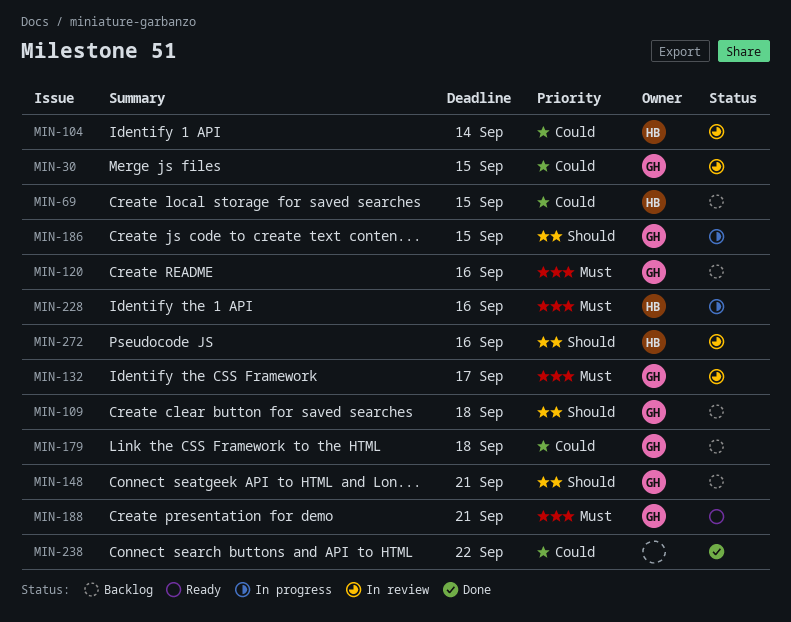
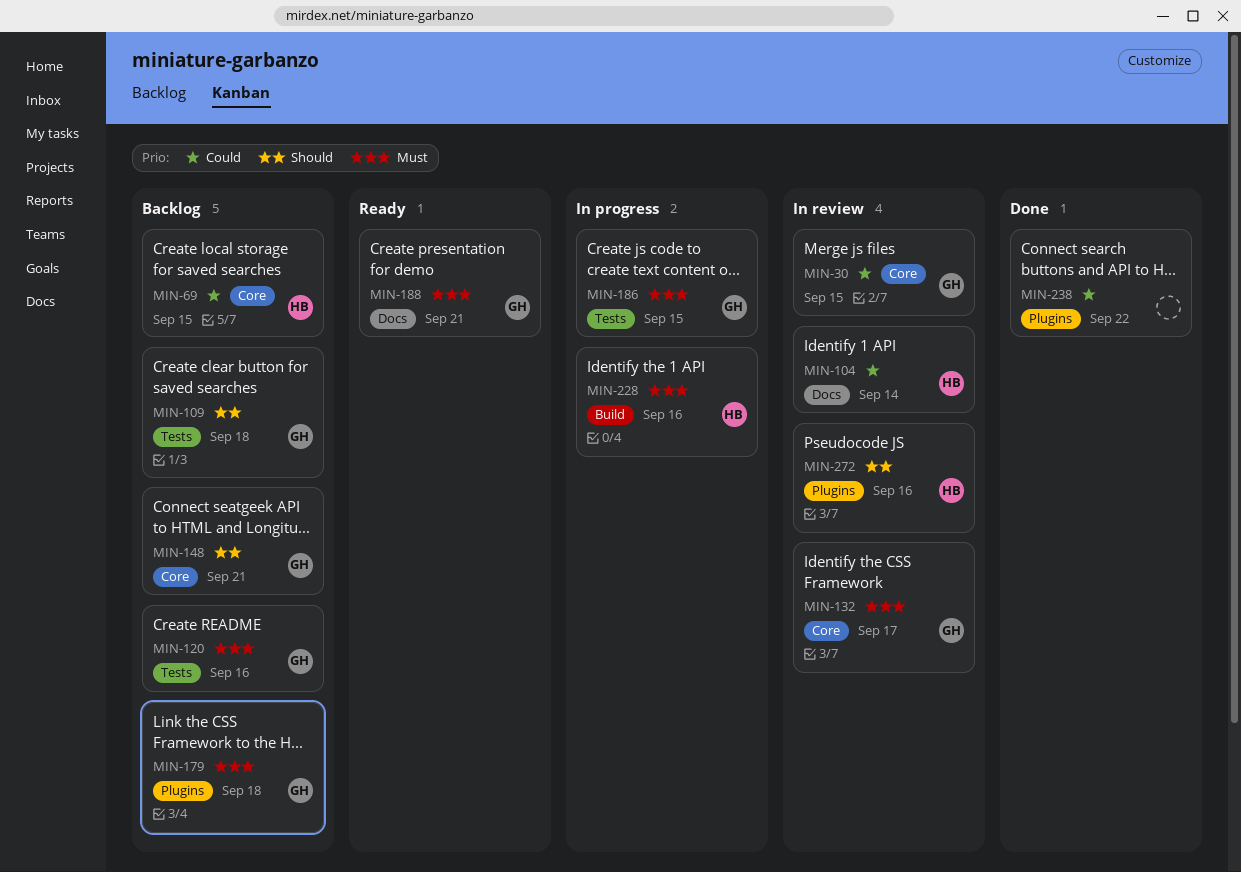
MIN-179, priority: Could -> Must
MIN-186, priority: Should -> Must

